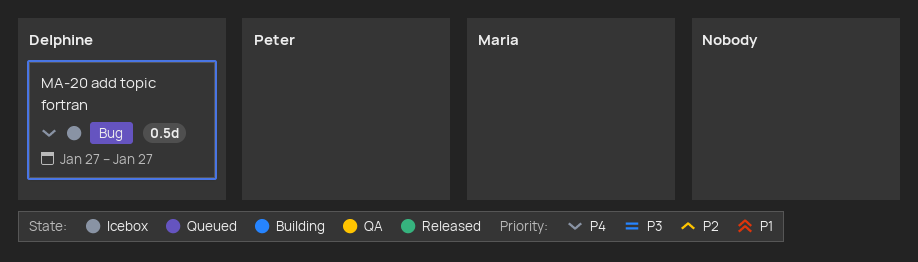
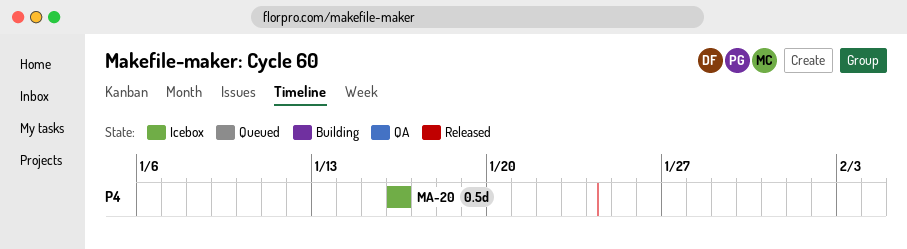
MA-20, start: Jan 27 -> Jan 16
MA-20, due: Jan 27 -> Jan 16

